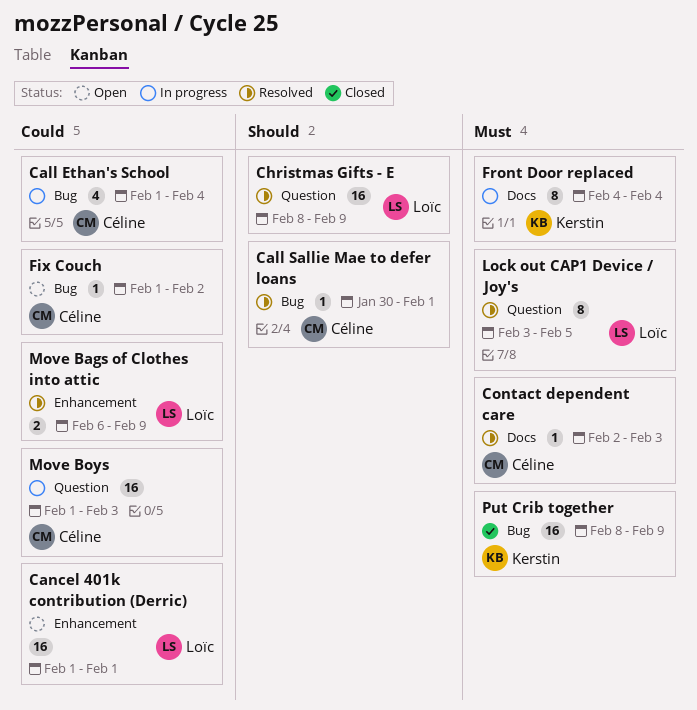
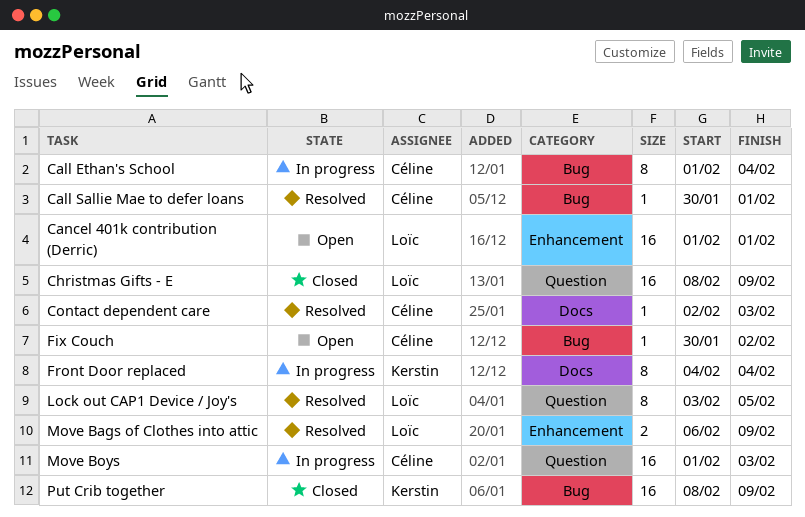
Call Ethan's School, estimate: 4 -> 8
Christmas Gifts - E, status: Resolved -> Closed
Fix Couch, start: Feb 1 -> Jan 30

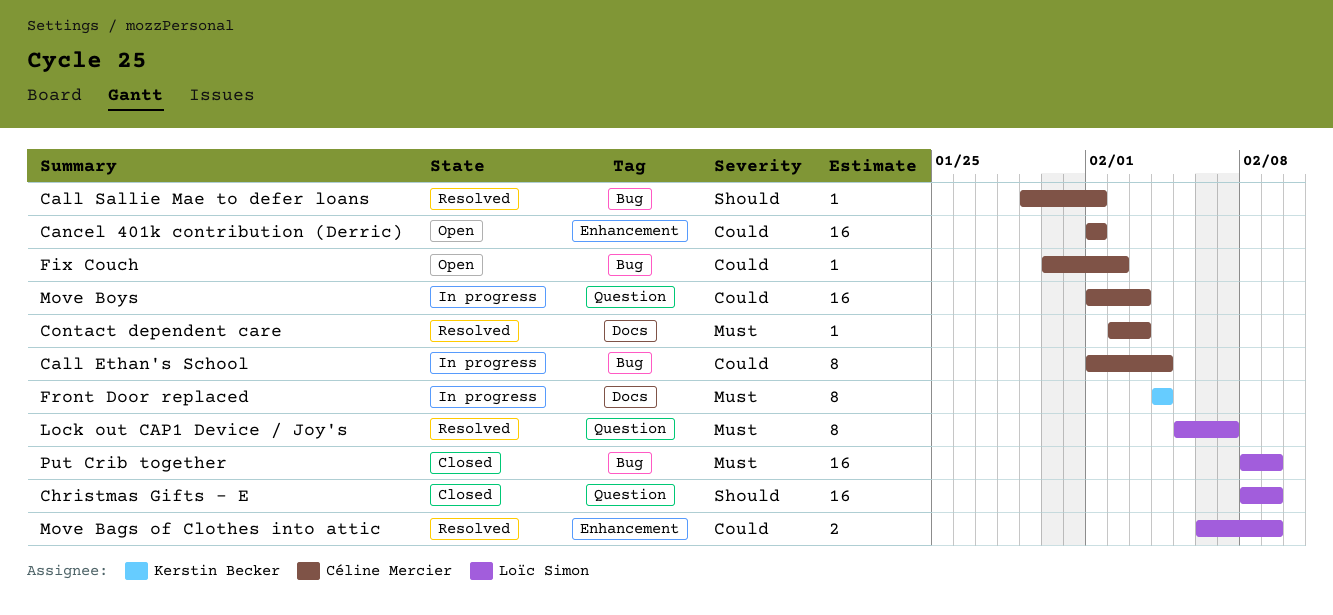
Call Sallie Mae to defer loans, start: Jan 30 -> Jan 29
Cancel 401k contribution (Derric), owner: Loïc Simon -> Céline Mercier
Lock out CAP1 Device / Joy's, start: Feb 3 -> Feb 5
Lock out CAP1 Device / Joy's, due: Feb 5 -> Feb 7
Put Crib together, owner: Kerstin Becker -> Loïc Simon

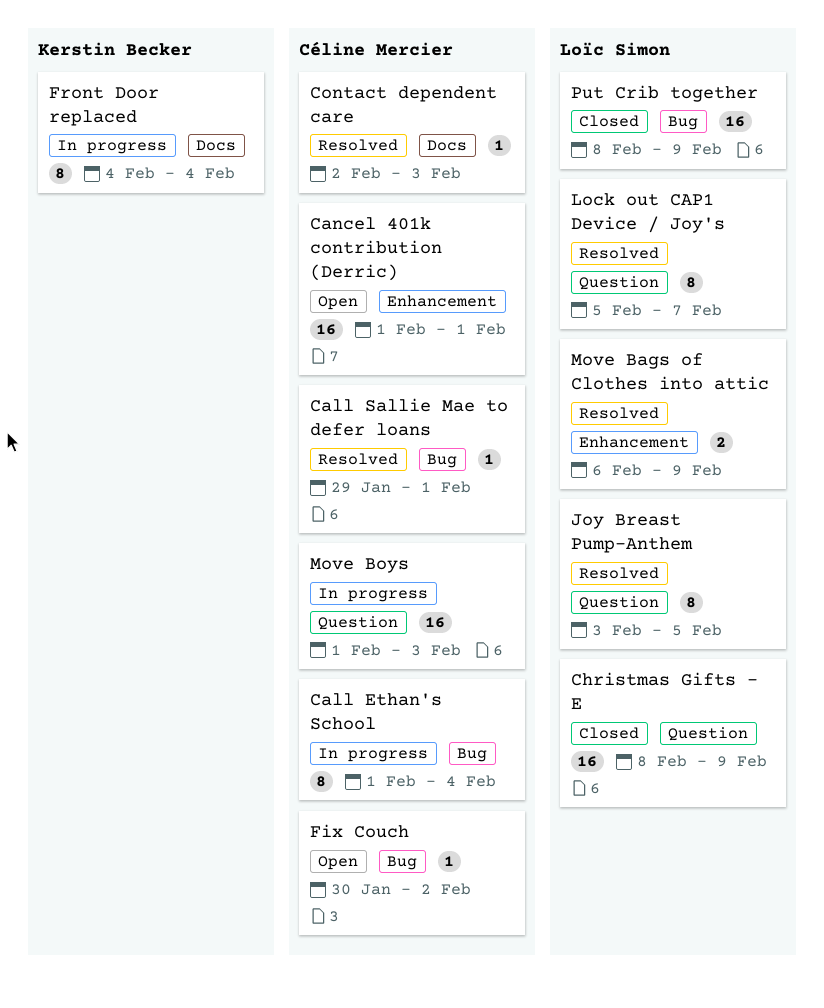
Joy Breast Pump-Anthem: none -> present

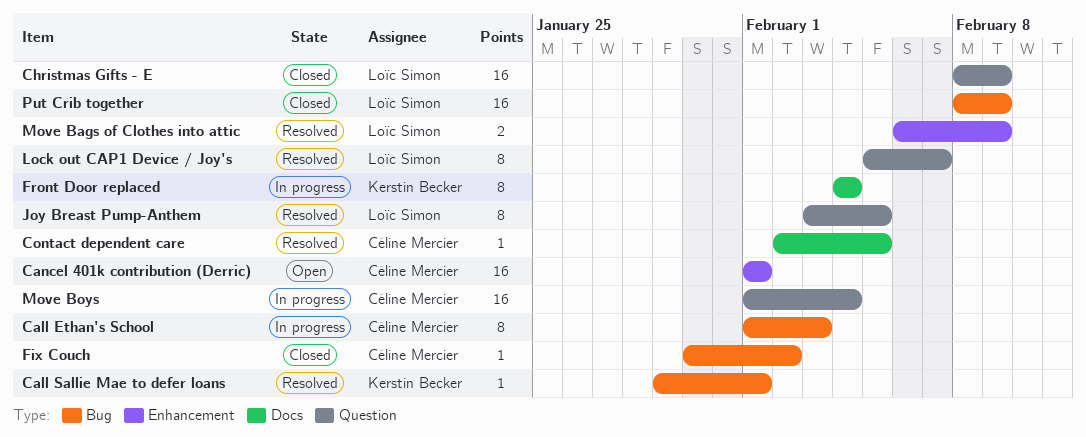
Call Ethan's School, due: Feb 4 -> Feb 3
Call Sallie Mae to defer loans, owner: Céline Mercier -> Kerstin Becker
Contact dependent care, due: Feb 3 -> Feb 5
Fix Couch, status: Open -> Closed
Move Boys, due: Feb 3 -> Feb 4

